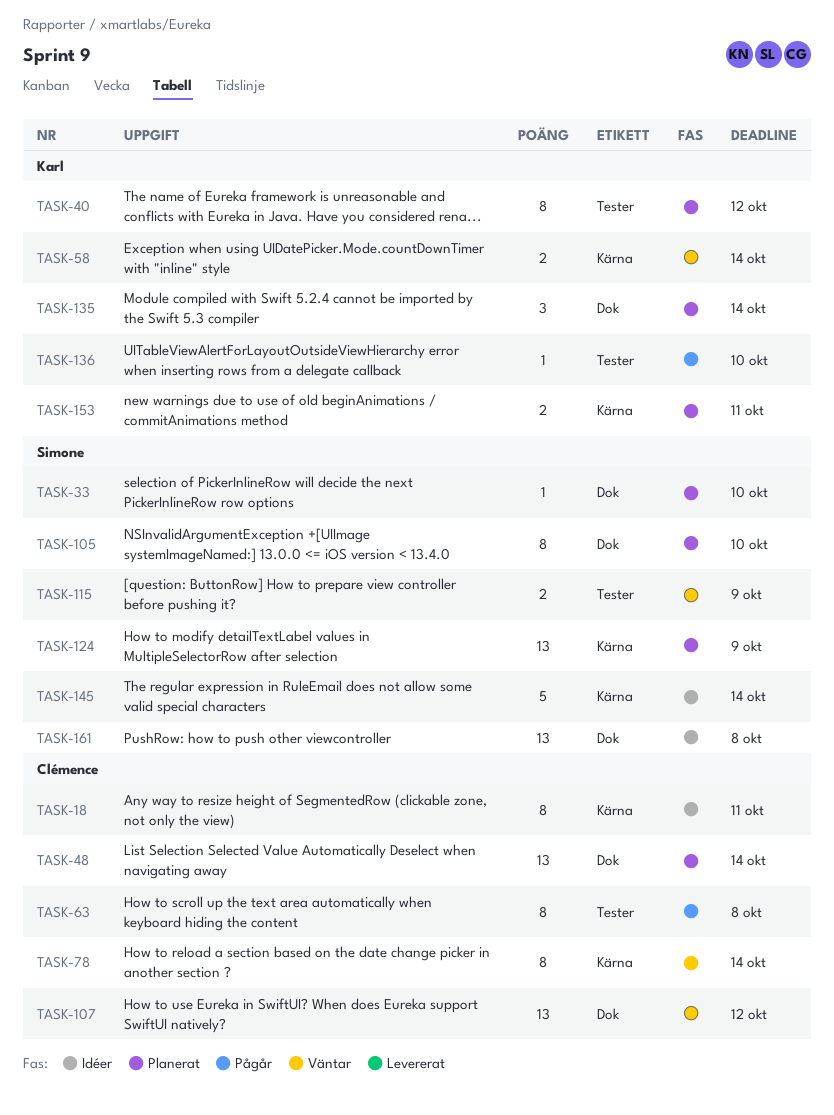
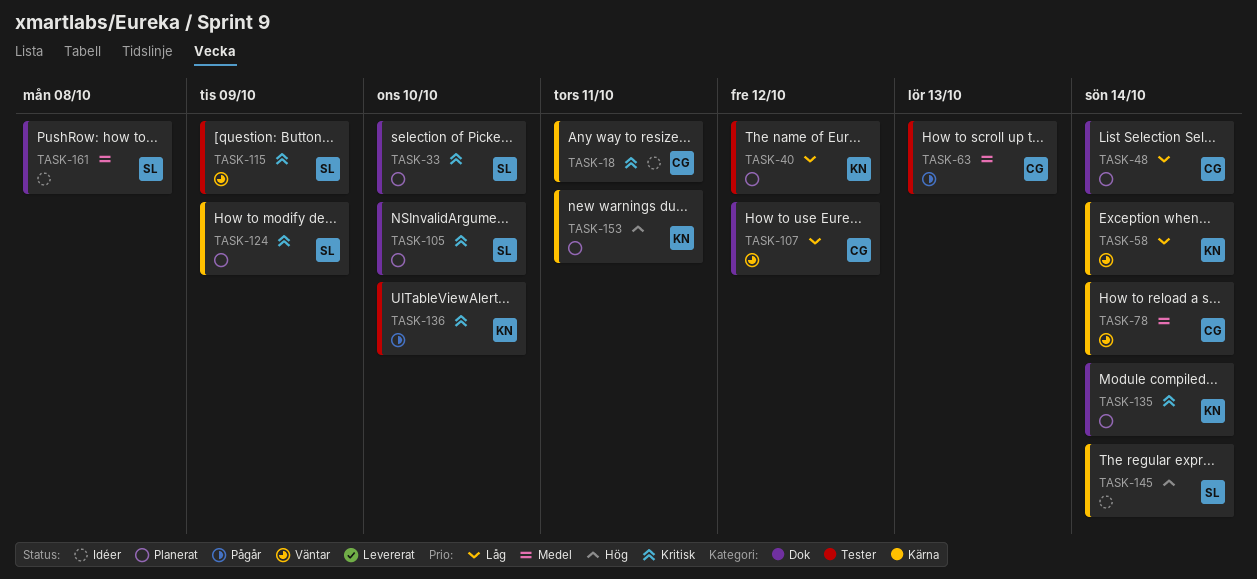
TASK-63, due: Oct 8 -> Oct 13

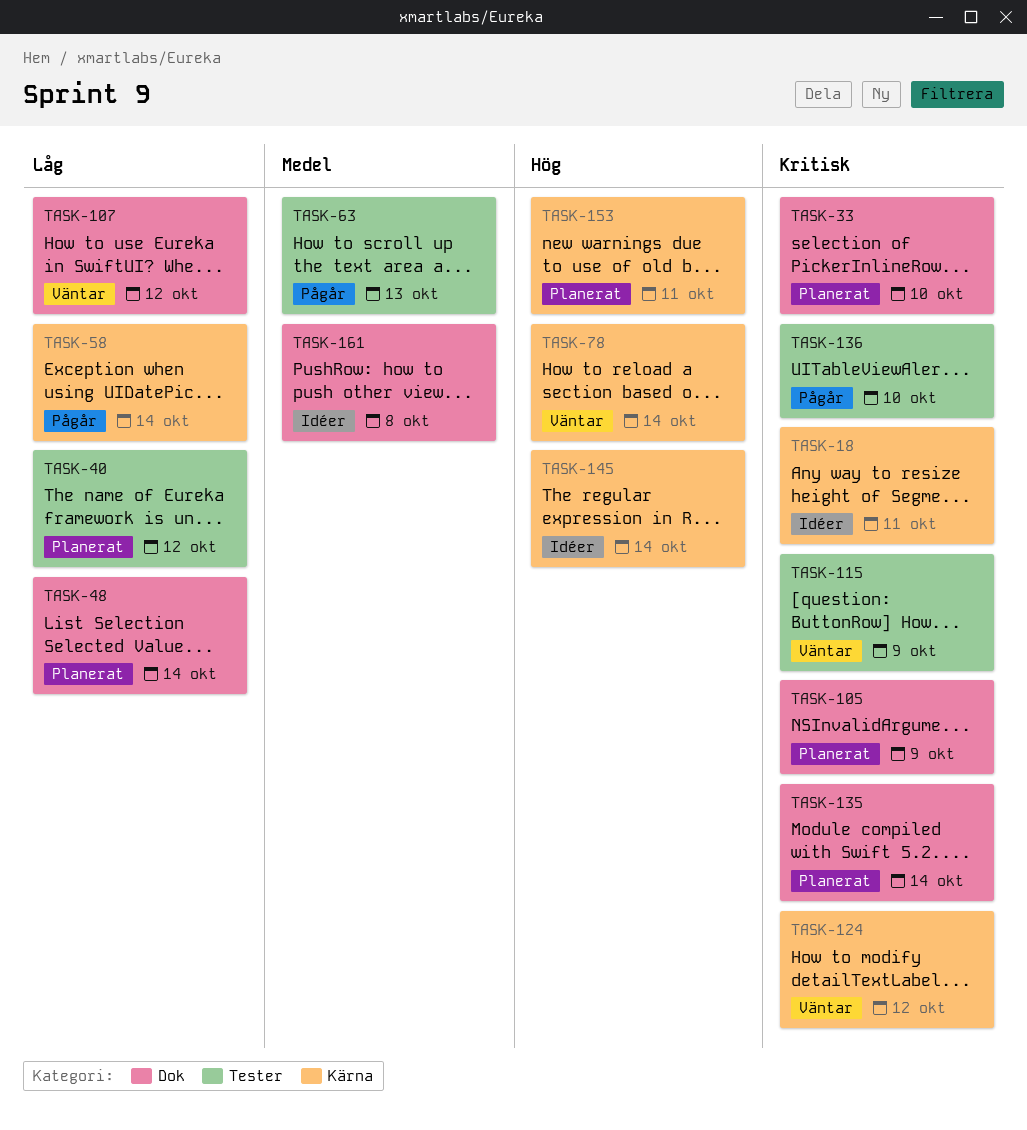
TASK-58, status: Väntar -> Pågår
TASK-78, priority: Medel -> Hög
TASK-105, due: Oct 10 -> Oct 9
TASK-124, status: Planerat -> Väntar
TASK-124, due: Oct 9 -> Oct 12

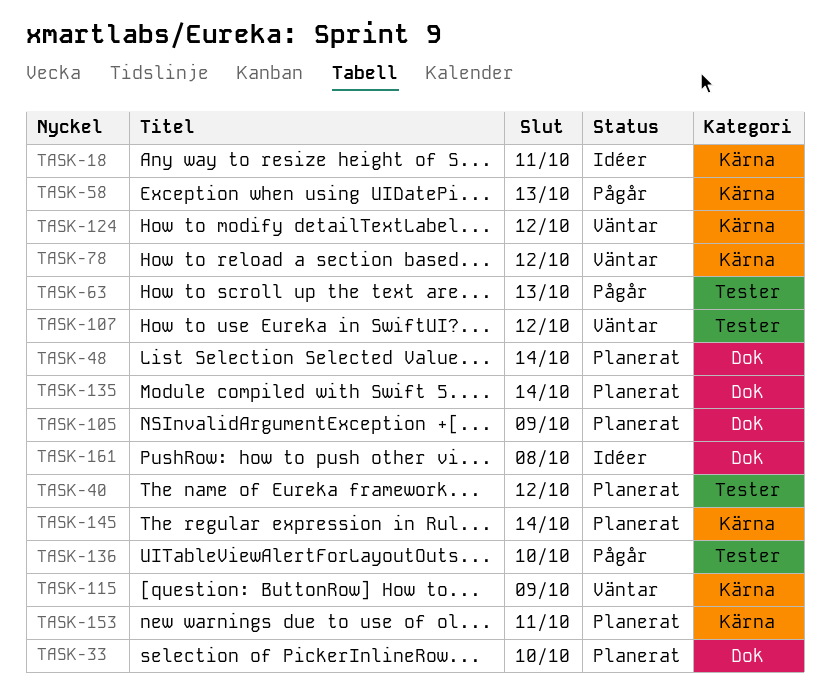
TASK-58, due: Oct 14 -> Oct 13
TASK-78, due: Oct 14 -> Oct 12
TASK-107, label: Dok -> Tester
TASK-115, label: Tester -> Kärna
TASK-145, status: Idéer -> Planerat

